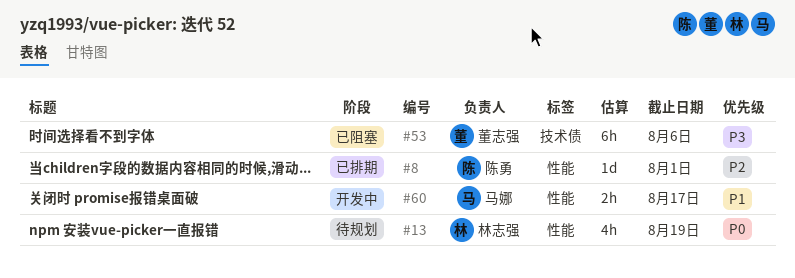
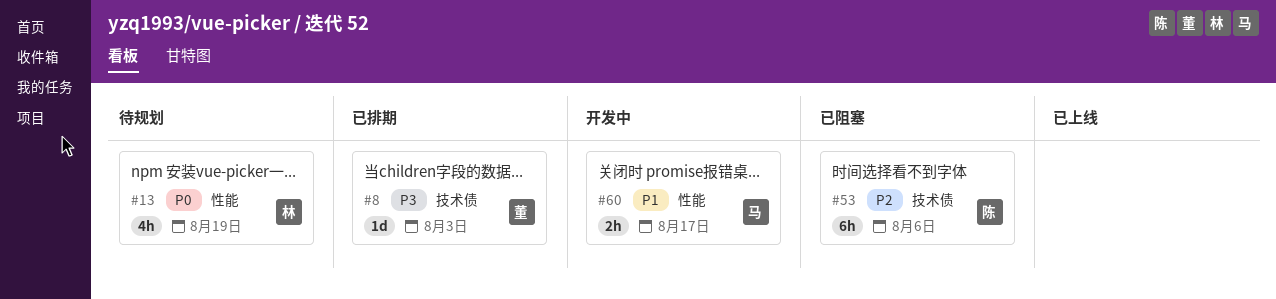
#8, owner: 陈勇 -> 董志强
#8, priority: P2 -> P3
#8, label: 性能 -> 技术债
#8, due: Aug 1 -> Aug 3
#53, owner: 董志强 -> 陈勇
#53, priority: P3 -> P2

